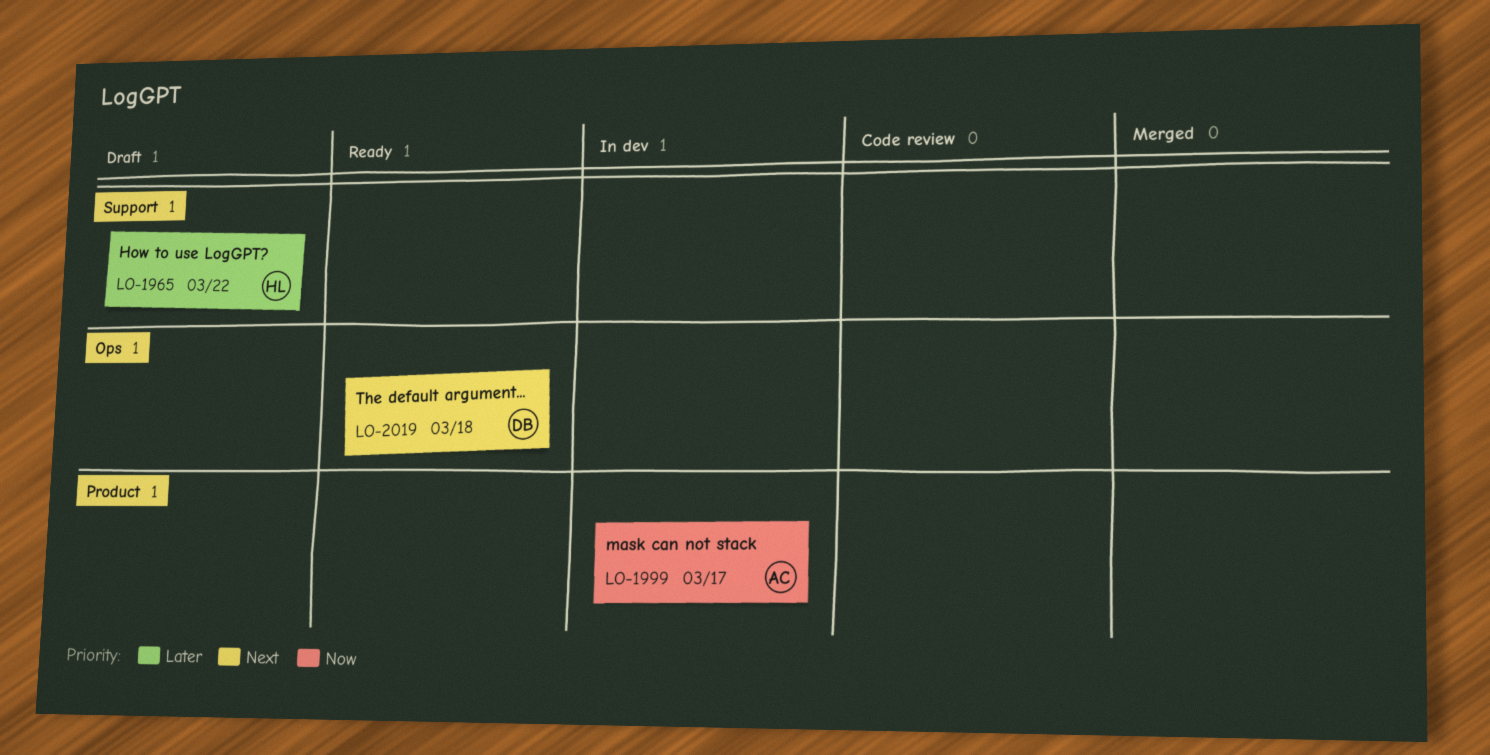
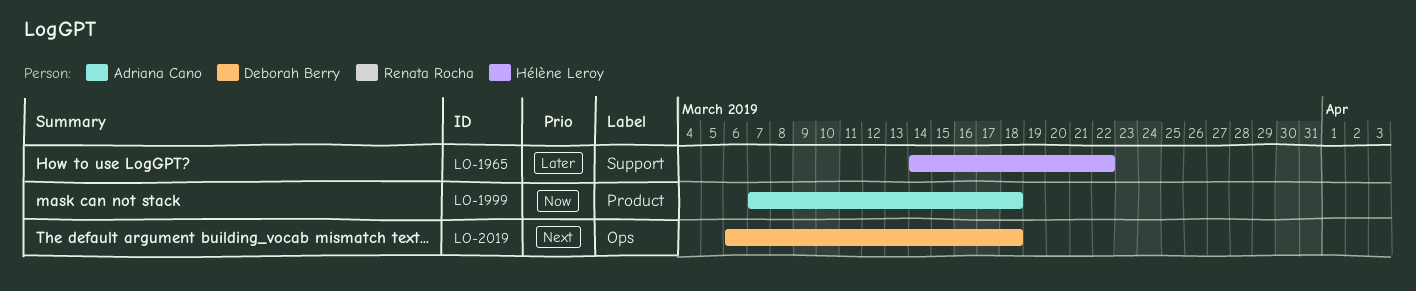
LO-1999, due: Mar 17 -> Mar 18

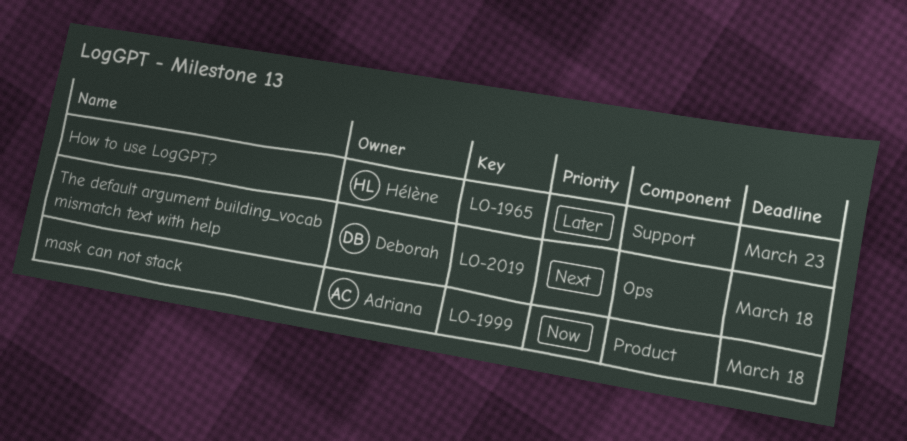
LO-1965, due: Mar 22 -> Mar 23

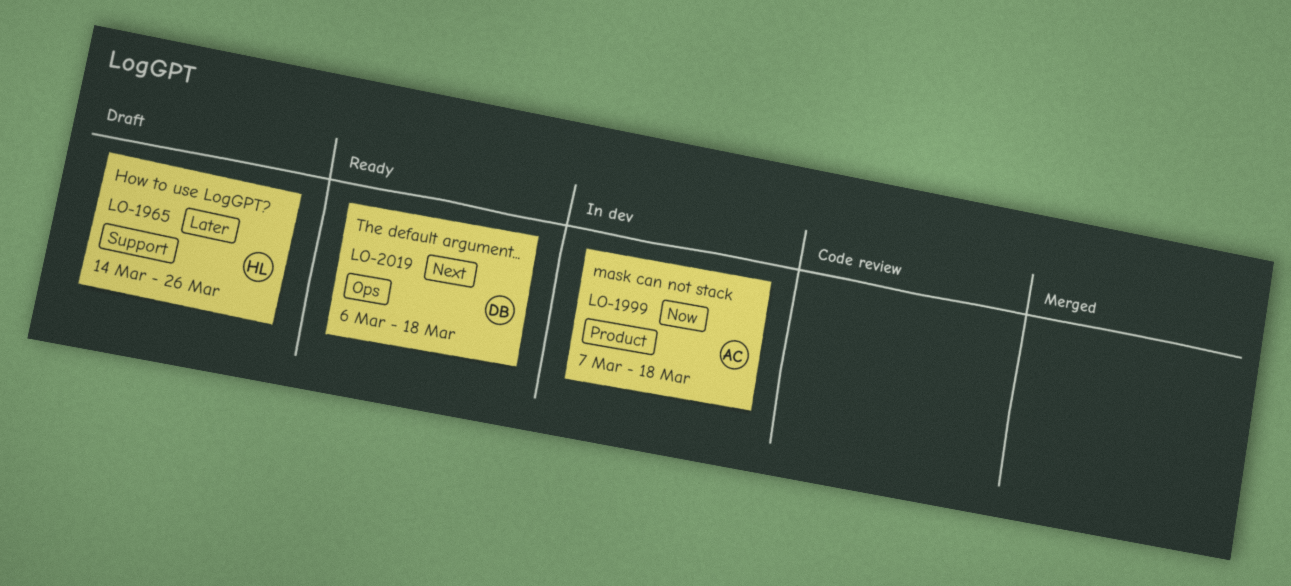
LO-1965, due: Mar 23 -> Mar 26

